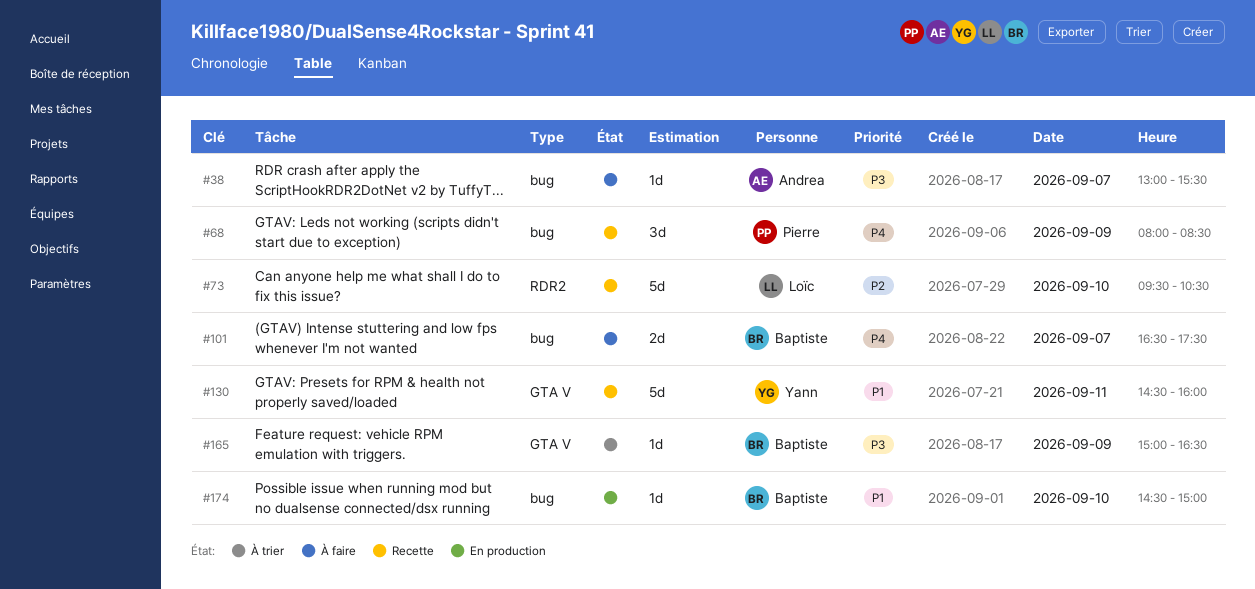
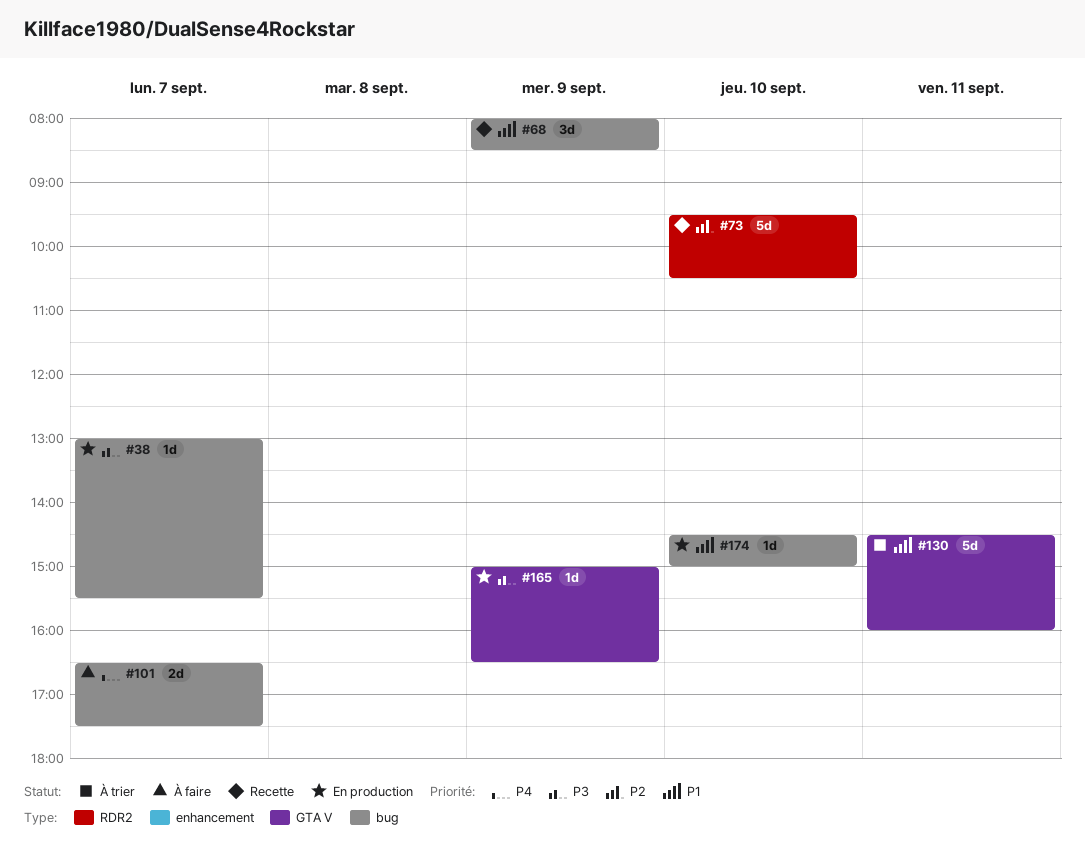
#38, status: À faire -> En production
#68, priority: P4 -> P1
#130, status: Recette -> À trier
#165, status: À trier -> En production

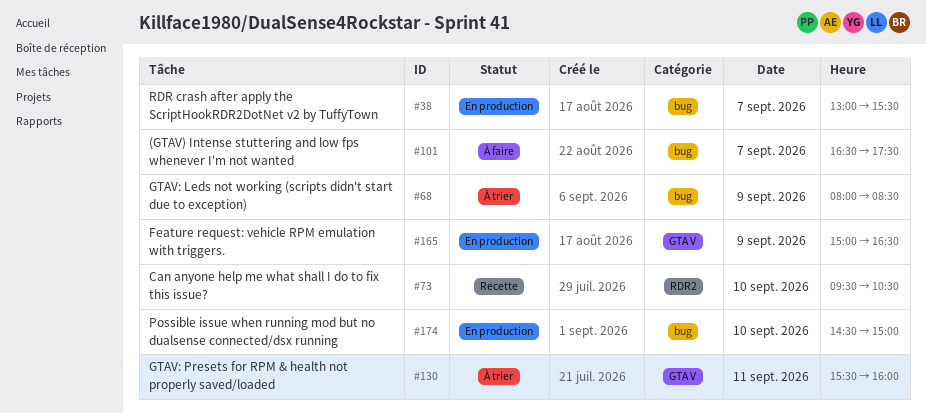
#68, status: Recette -> À trier
#130, begins: 14:30 -> 15:30

